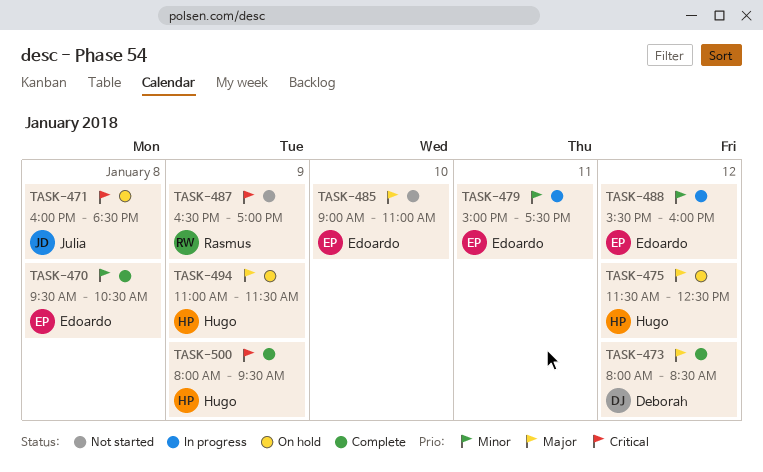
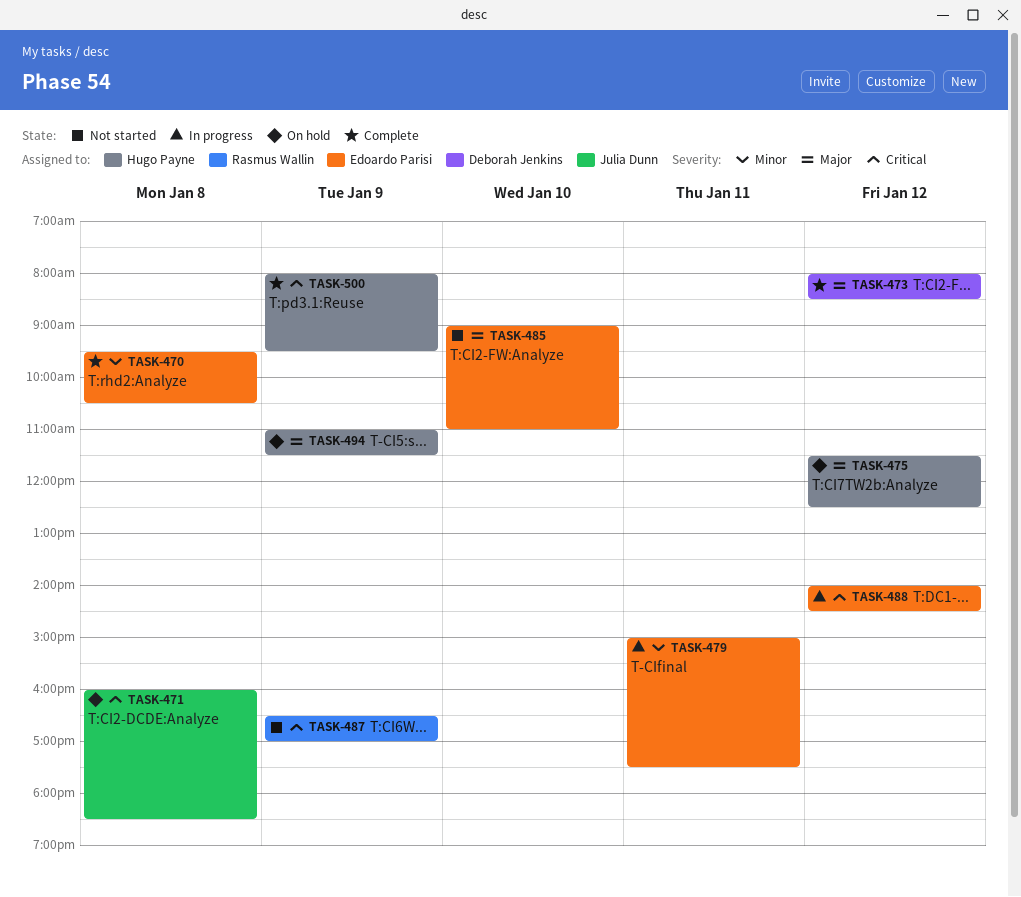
TASK-488, priority: Minor -> Critical
TASK-488, begins: 15:30 -> 14:00
TASK-488, ends: 16:00 -> 14:30

